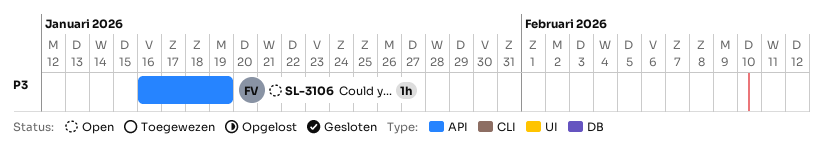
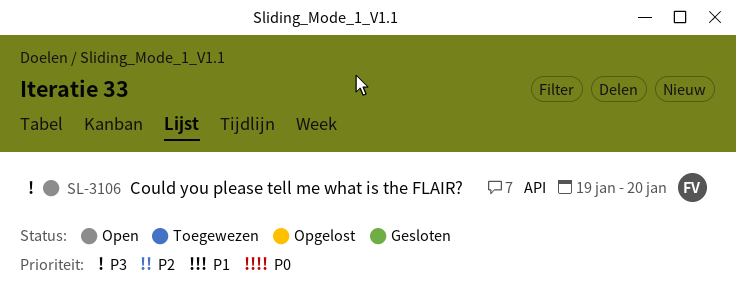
SL-3106, start: Jan 16 -> Jan 19
SL-3106, due: Jan 19 -> Jan 20

